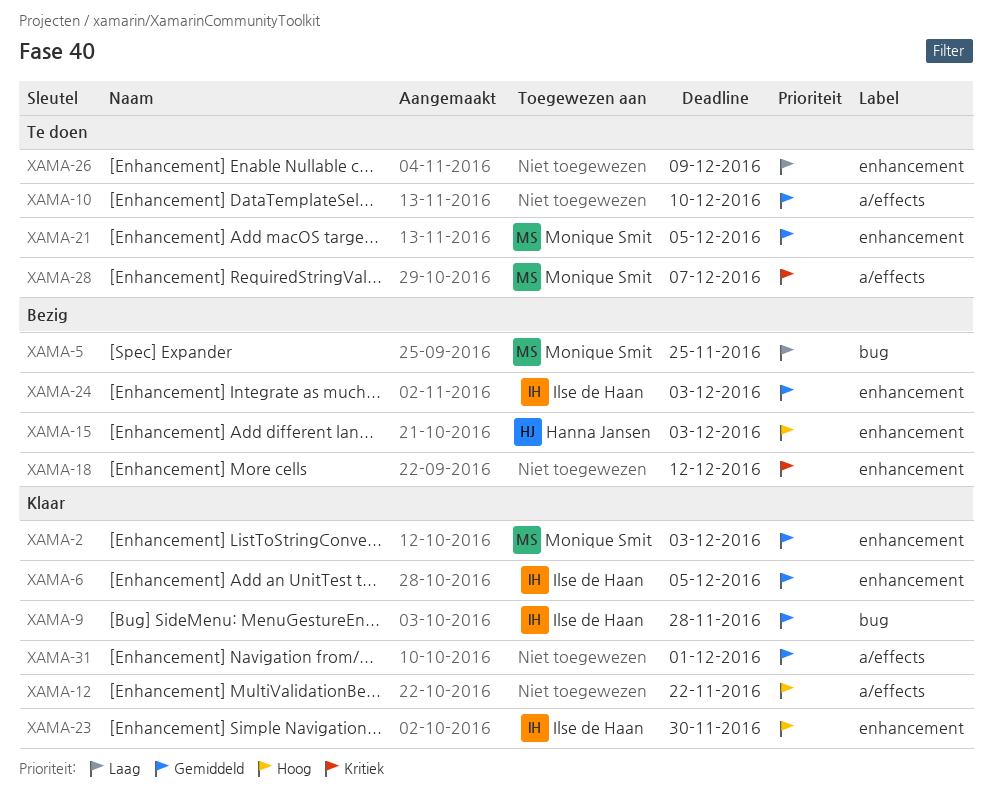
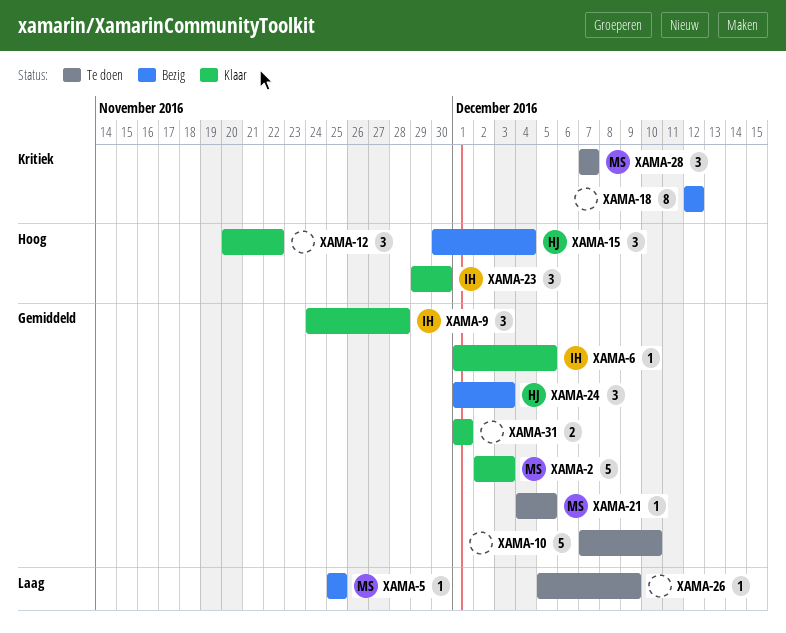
XAMA-15, due: Dec 3 -> Dec 4
XAMA-24, owner: Ilse de Haan -> Hanna Jansen

